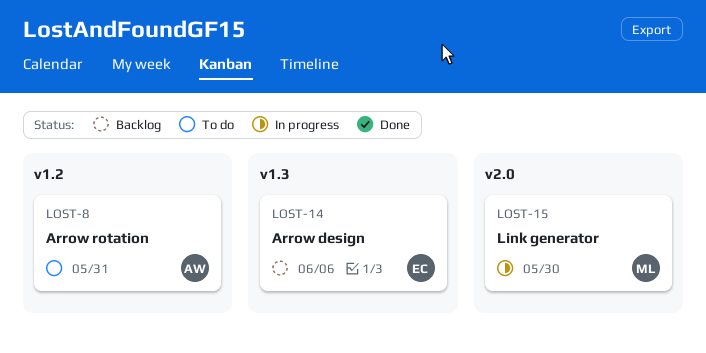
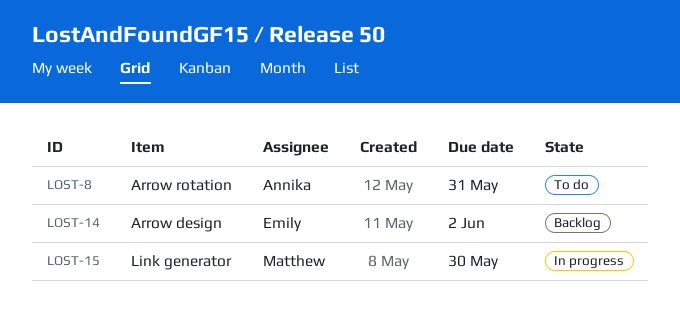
LOST-14, due: Jun 6 -> Jun 2

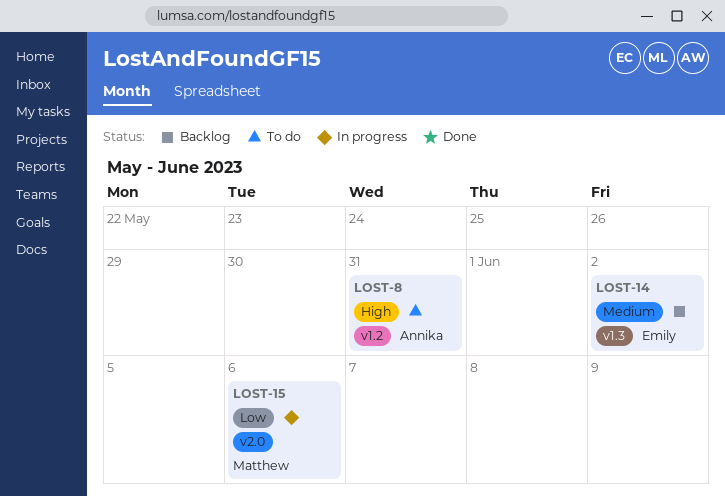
LOST-15, due: May 30 -> Jun 6

